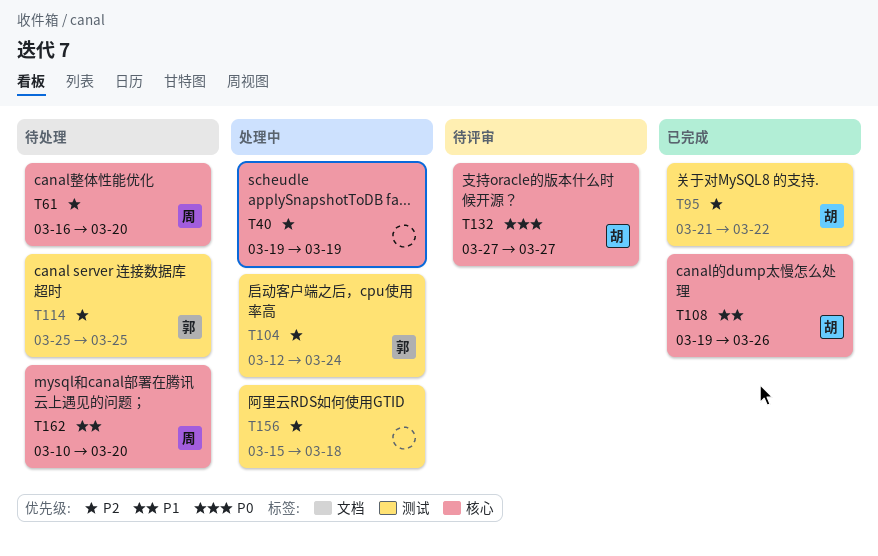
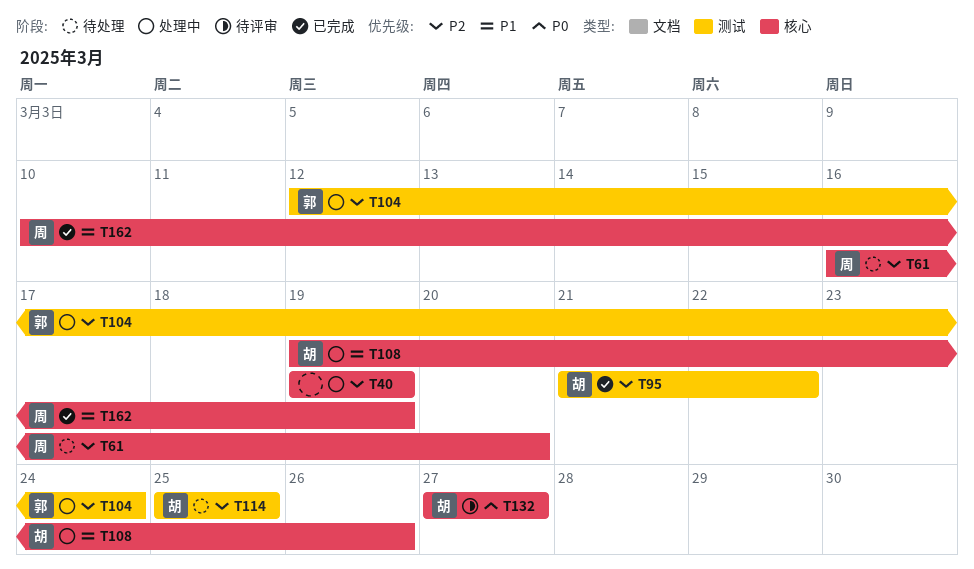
T108, status: 已完成 -> 处理中
T114, owner: 郭 -> 胡
T156: present -> none
T162, status: 待处理 -> 已完成
T162, due: Mar 20 -> Mar 19

